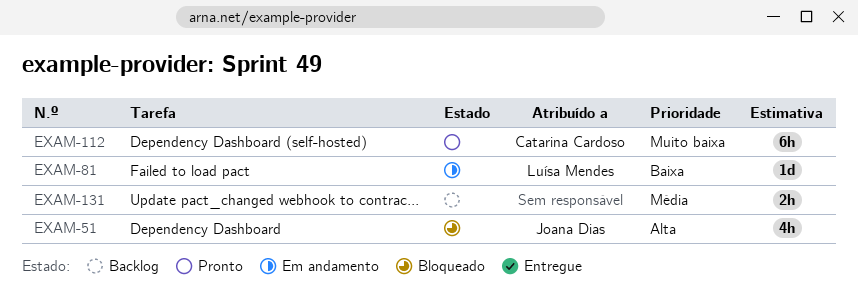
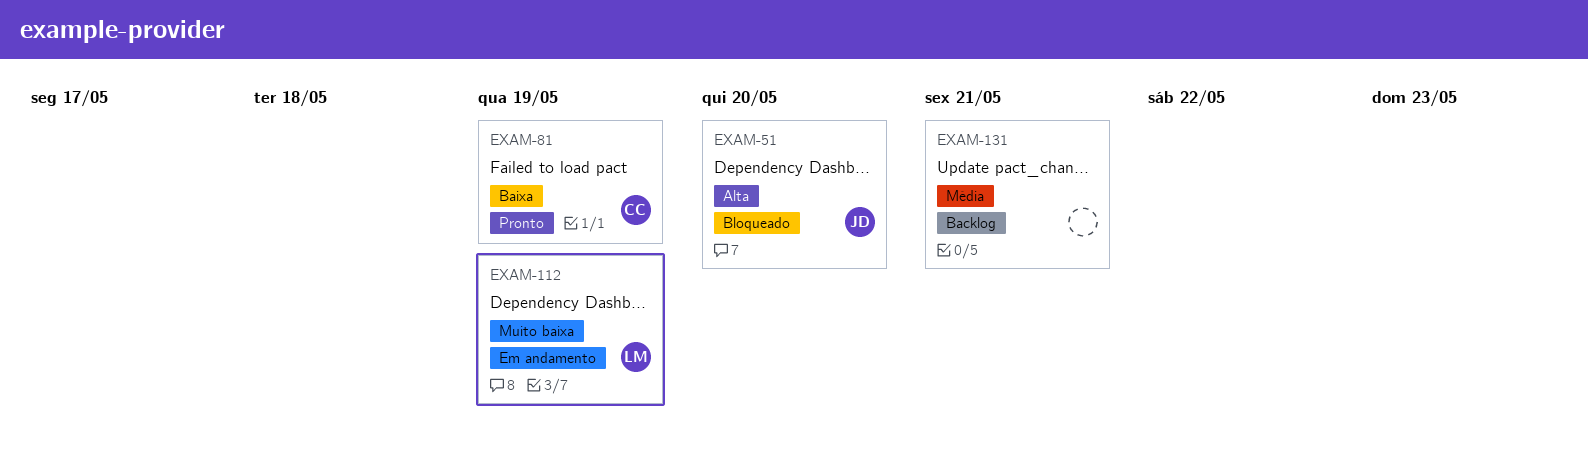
EXAM-81, status: Em andamento -> Pronto
EXAM-81, owner: Luísa Mendes -> Catarina Cardoso
EXAM-112, status: Pronto -> Em andamento
EXAM-112, owner: Catarina Cardoso -> Luísa Mendes

